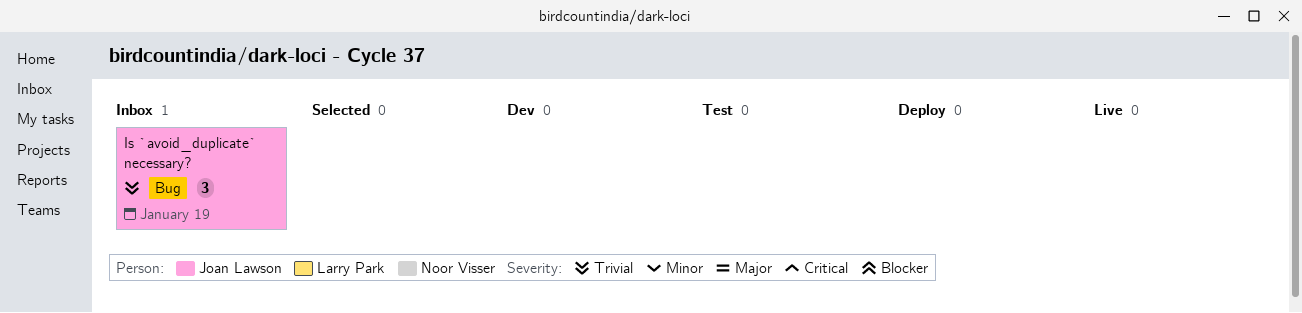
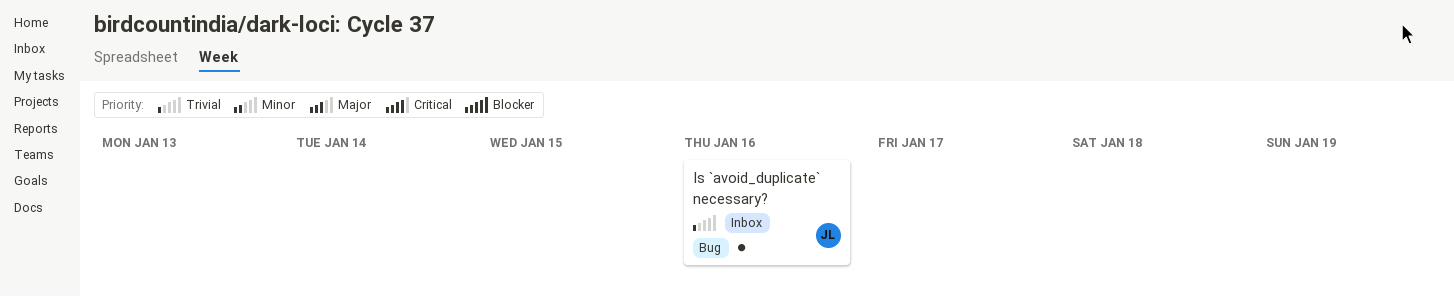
Is `avoid_duplicate` necessary?, estimate: 3 -> 1
Is `avoid_duplicate` necessary?, due: Jan 19 -> Jan 16

